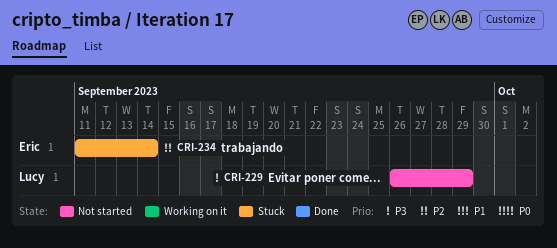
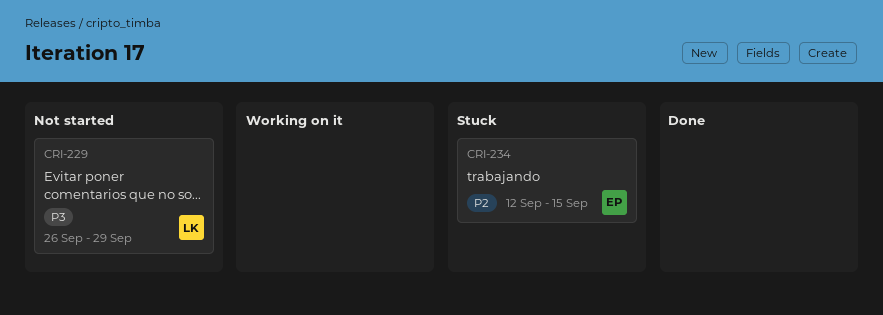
CRI-234, start: Sep 11 -> Sep 12
CRI-234, due: Sep 14 -> Sep 15

